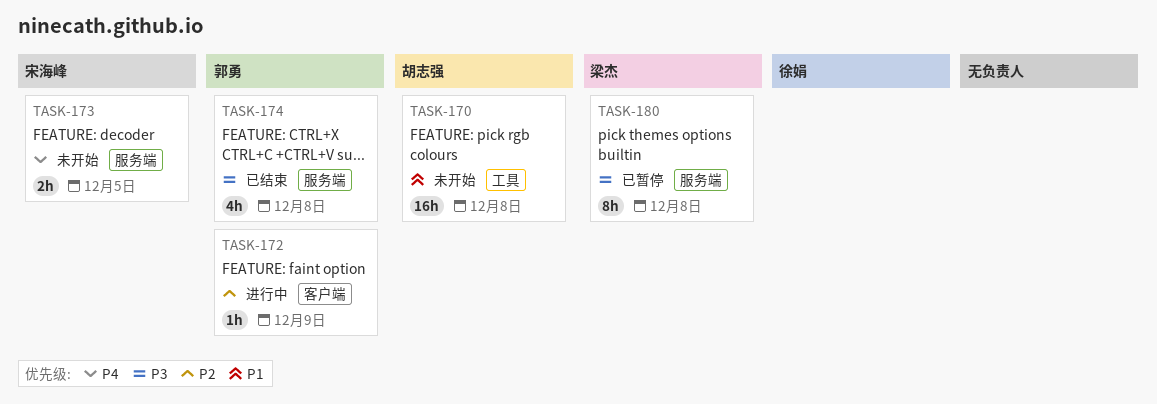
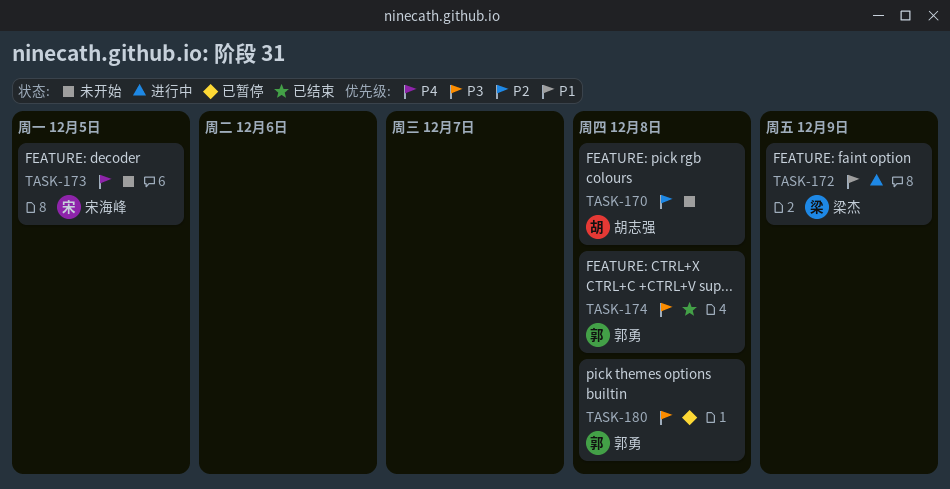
TASK-170, priority: P1 -> P2
TASK-172, owner: 郭勇 -> 梁杰
TASK-172, priority: P2 -> P1
TASK-180, owner: 梁杰 -> 郭勇

